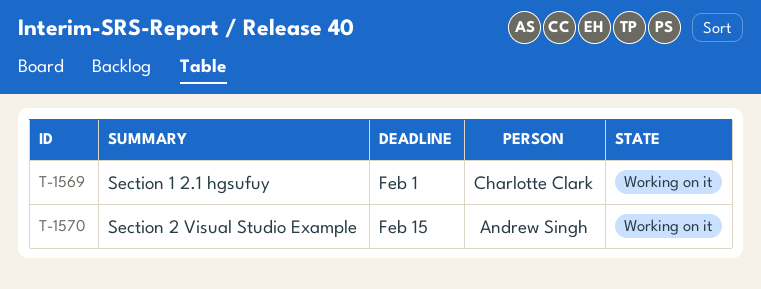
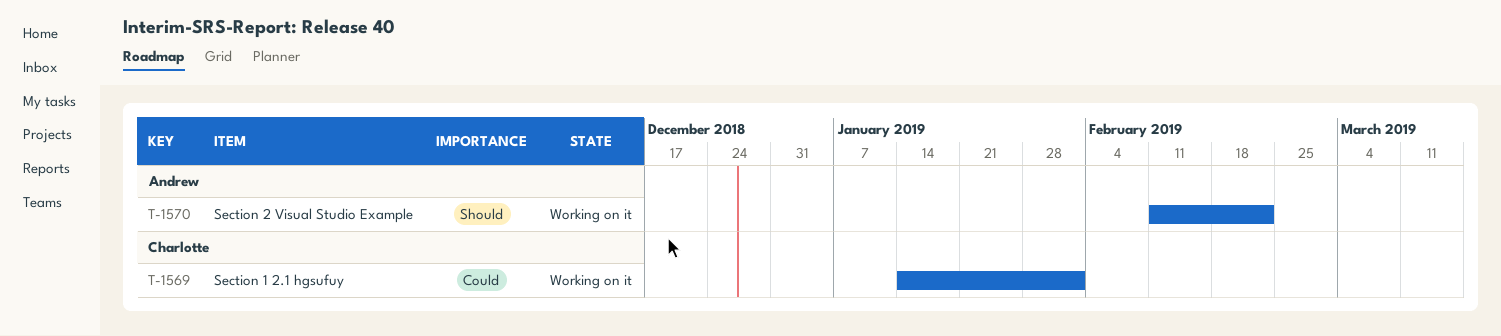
T-1570, due: Feb 15 -> Feb 22

